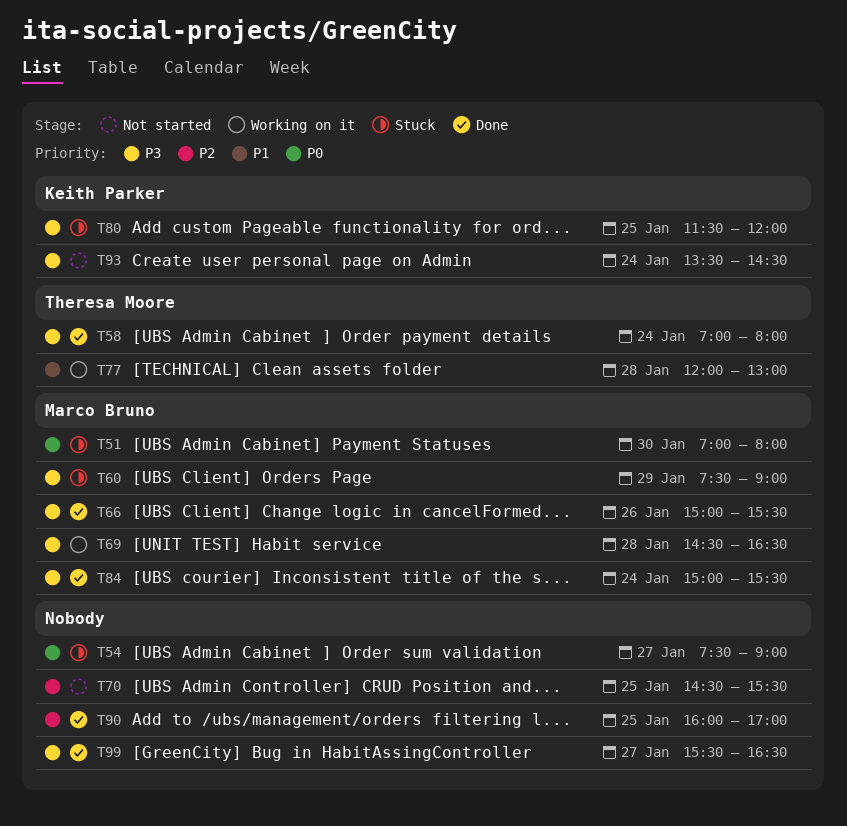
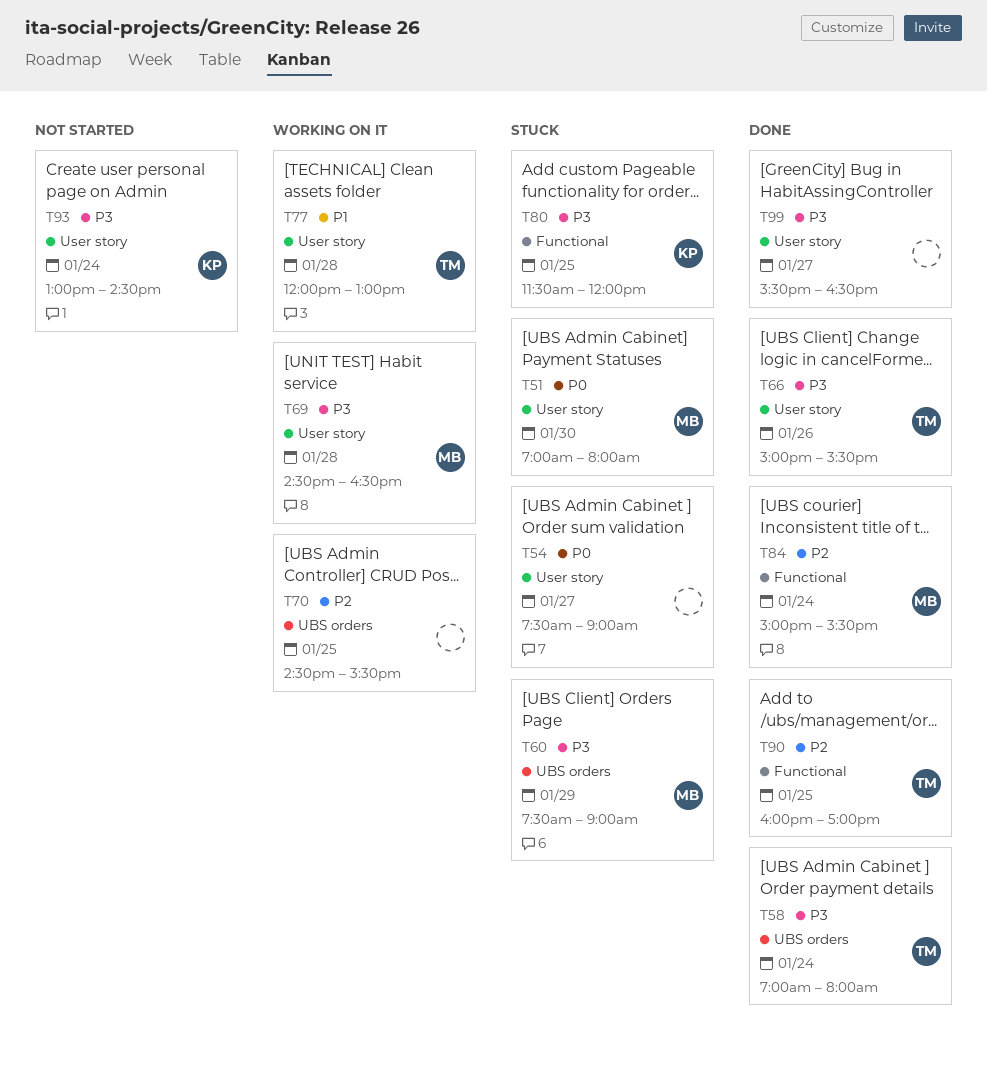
T66, owner: Marco Bruno -> Theresa Moore
T70, status: Not started -> Working on it
T84, priority: P3 -> P2
T90, owner: none -> Theresa Moore
T93, begins: 13:30 -> 13:00

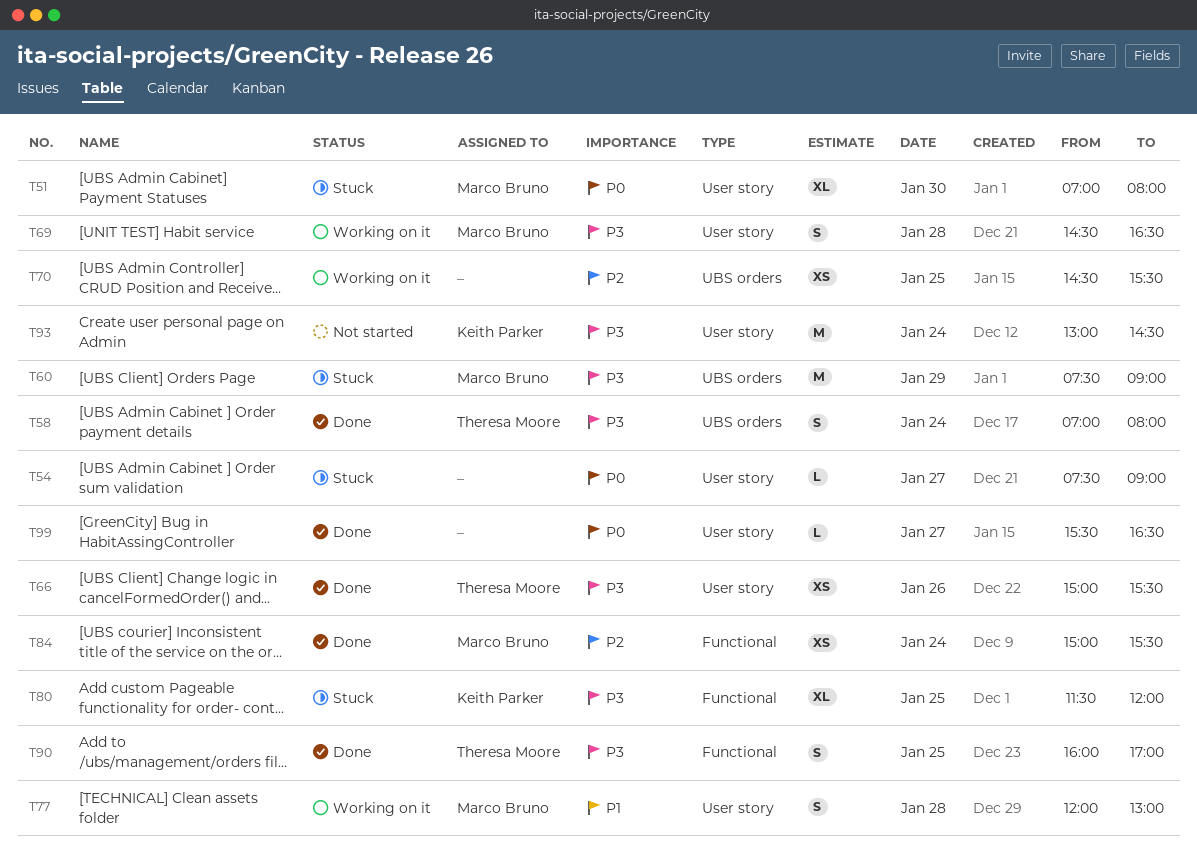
T77, owner: Theresa Moore -> Marco Bruno
T90, priority: P2 -> P3
T99, priority: P3 -> P0

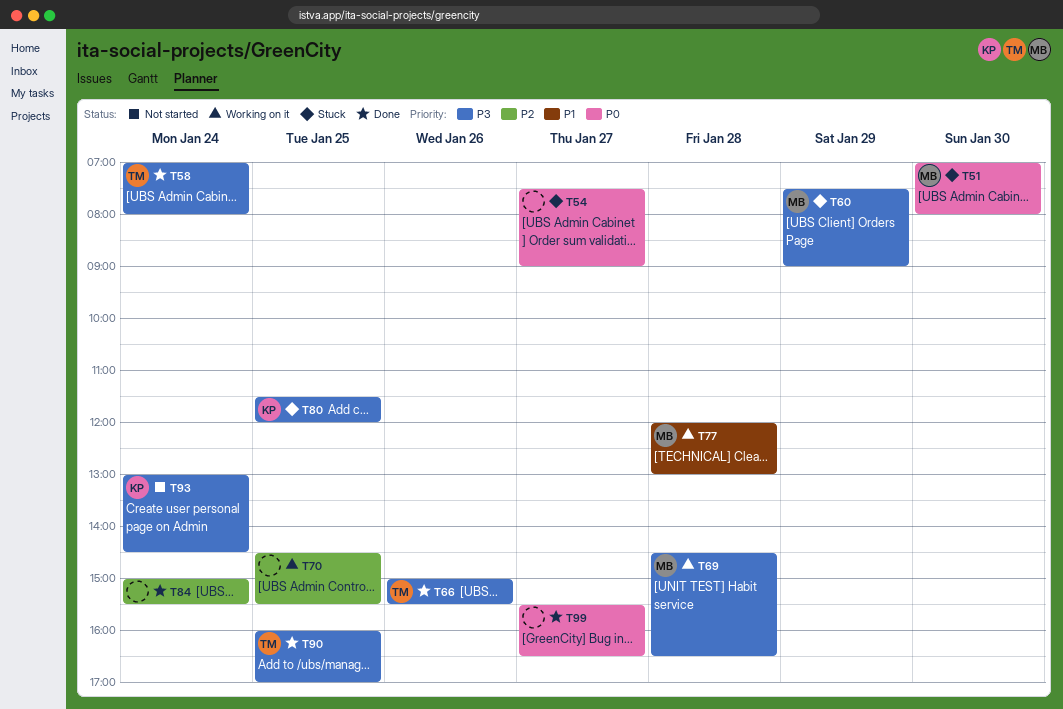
T84, owner: Marco Bruno -> none

